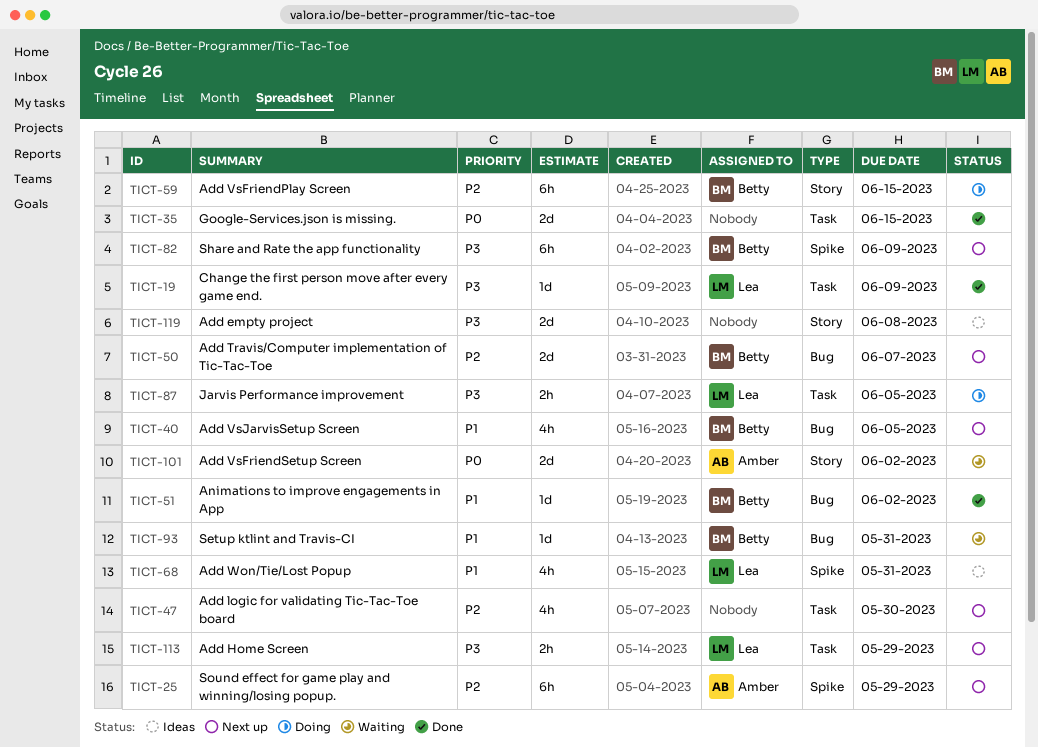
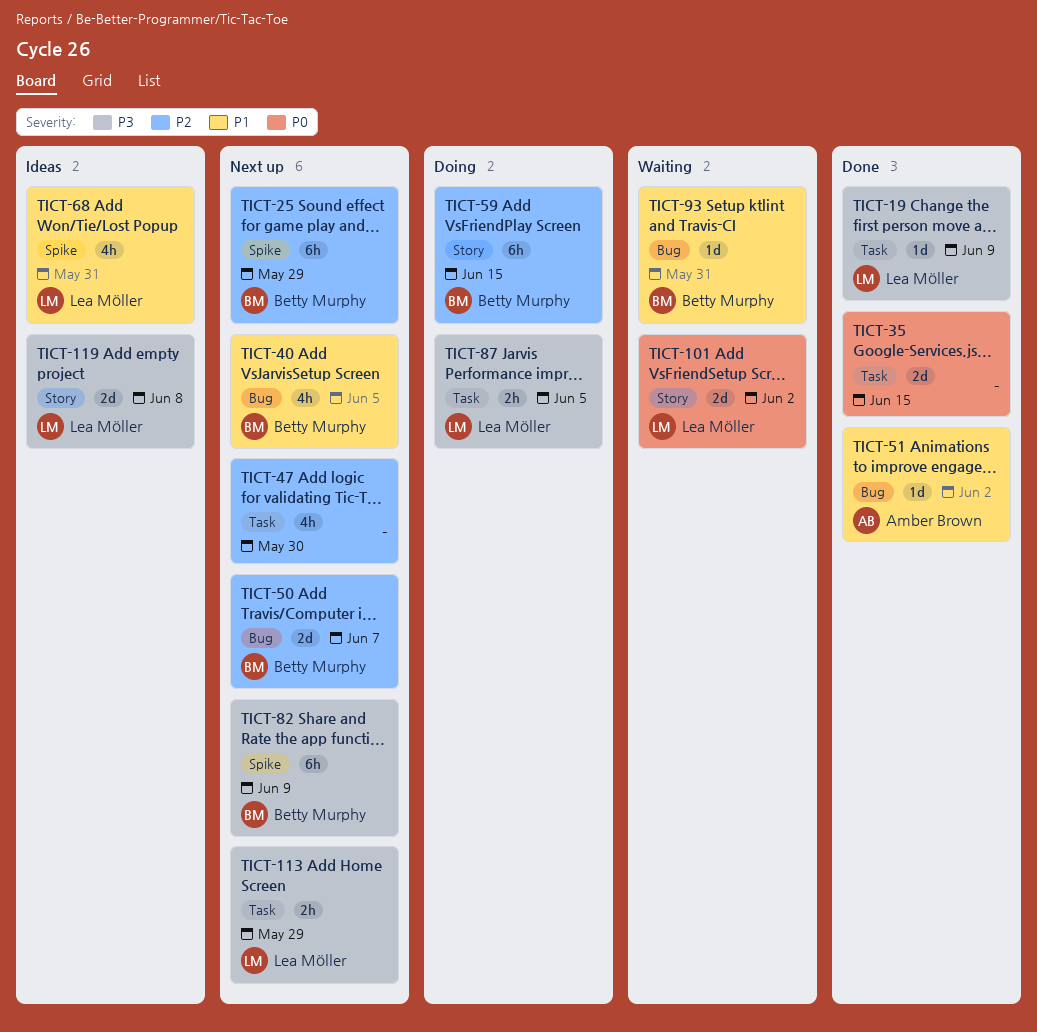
TICT-25, owner: Amber Brown -> Betty Murphy
TICT-51, owner: Betty Murphy -> Amber Brown
TICT-101, owner: Amber Brown -> Lea Möller
TICT-119, owner: none -> Lea Möller

